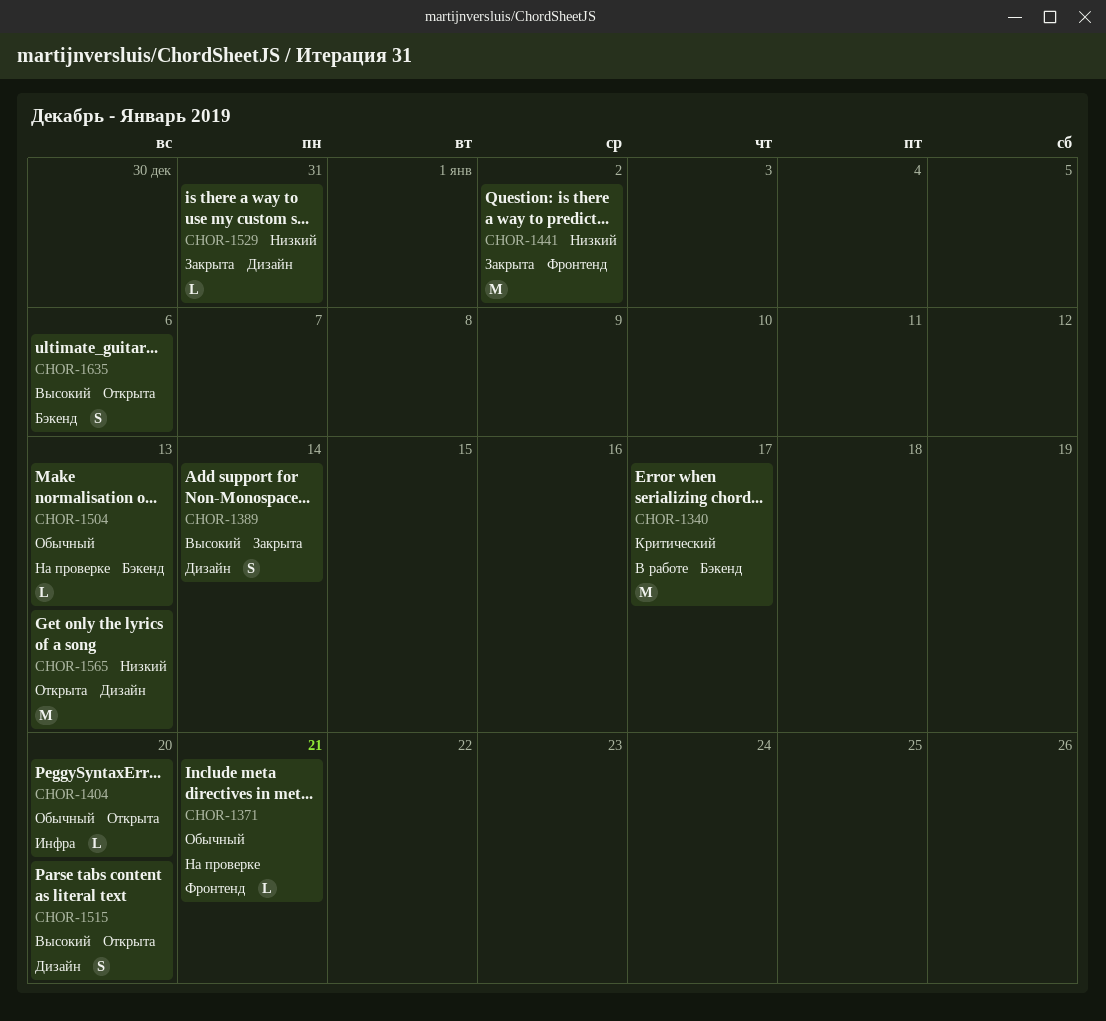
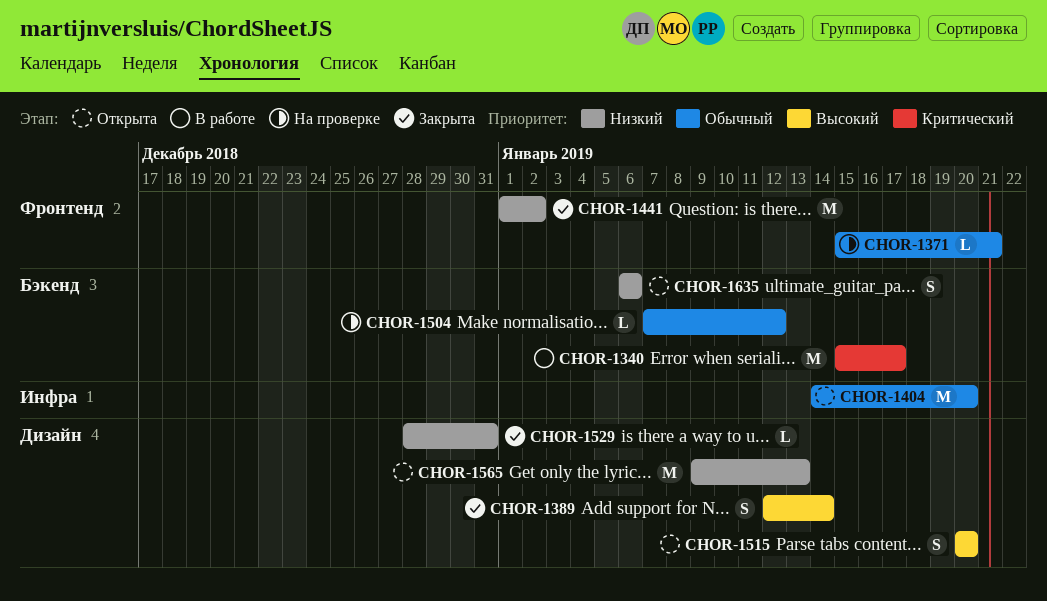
CHOR-1404, estimate: L -> M
CHOR-1504, due: Jan 13 -> Jan 12
CHOR-1635, priority: Высокий -> Низкий

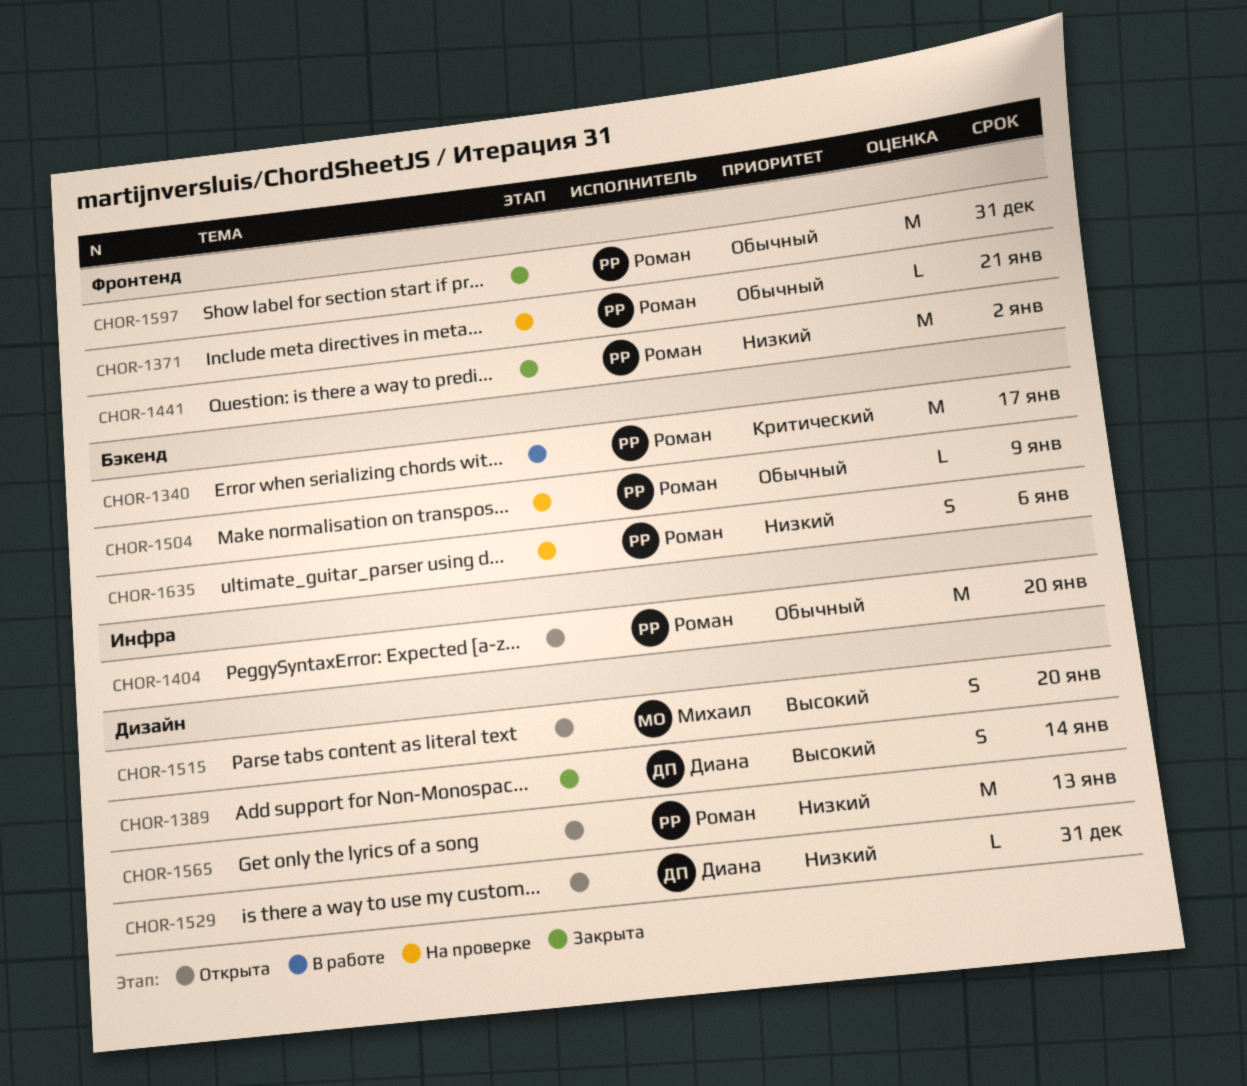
CHOR-1504, due: Jan 12 -> Jan 9
CHOR-1529, status: Закрыта -> Открыта
CHOR-1597: none -> present
CHOR-1635, status: Открыта -> На проверке

